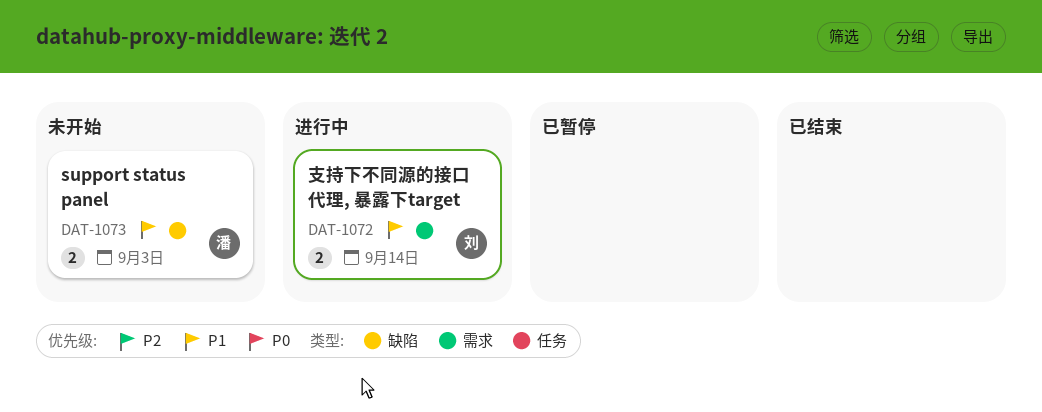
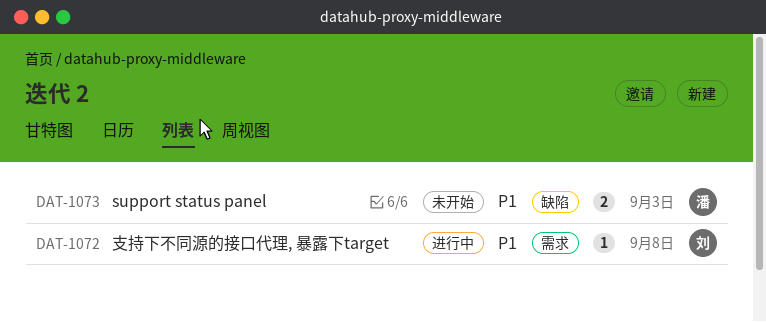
DAT-1072, estimate: 2 -> 1
DAT-1072, due: Sep 14 -> Sep 8

